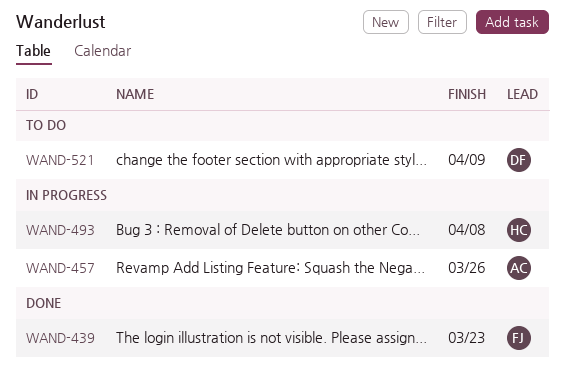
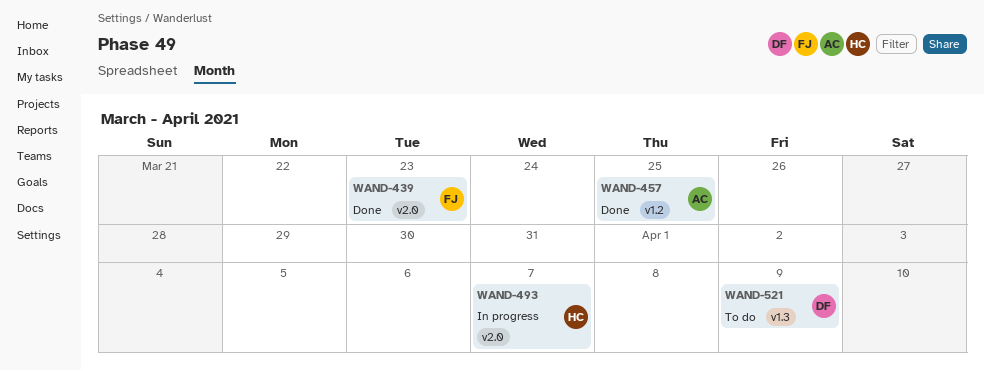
WAND-457, status: In progress -> Done
WAND-457, due: Mar 26 -> Mar 25
WAND-493, due: Apr 8 -> Apr 7

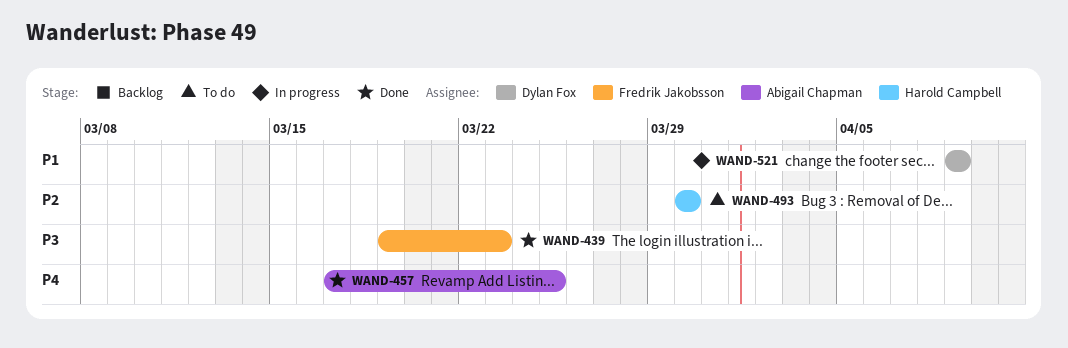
WAND-493, status: In progress -> To do
WAND-493, due: Apr 7 -> Mar 30
WAND-521, status: To do -> In progress

